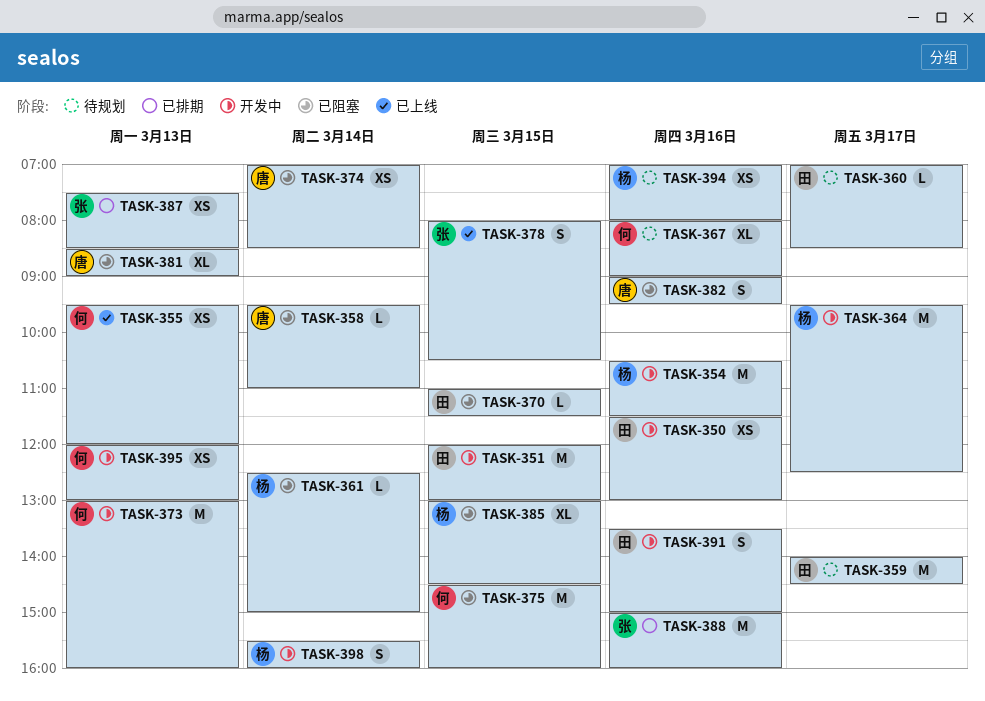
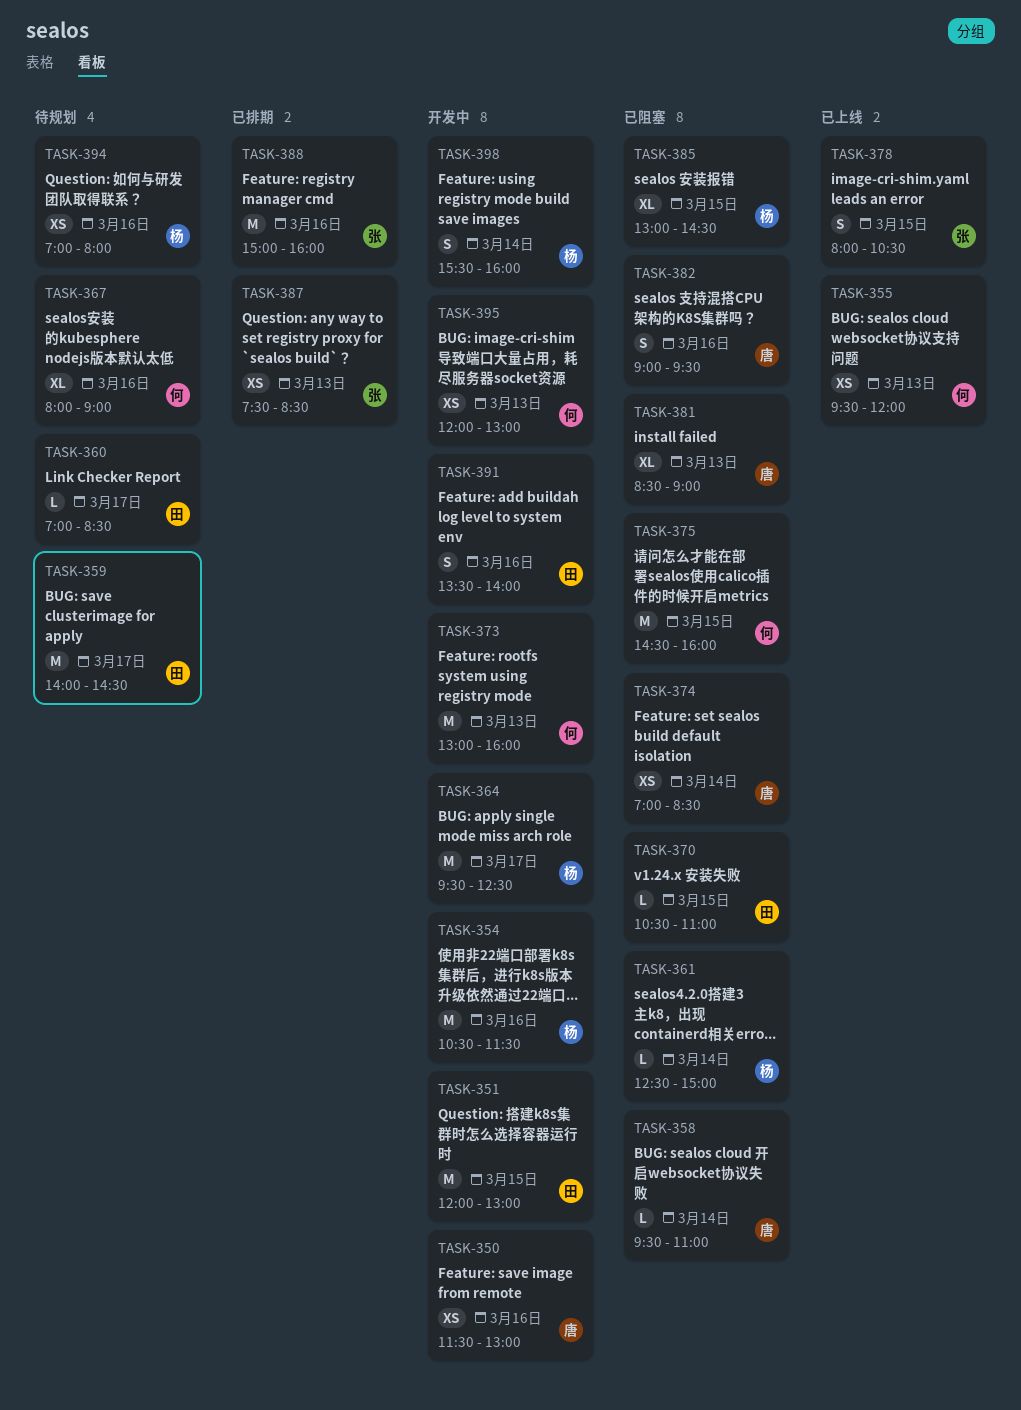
TASK-350, owner: 田 -> 唐
TASK-370, begins: 11:00 -> 10:30
TASK-370, ends: 11:30 -> 11:00
TASK-391, ends: 15:00 -> 14:00

